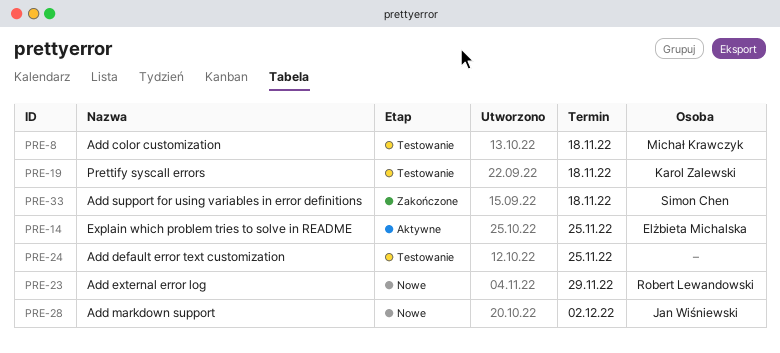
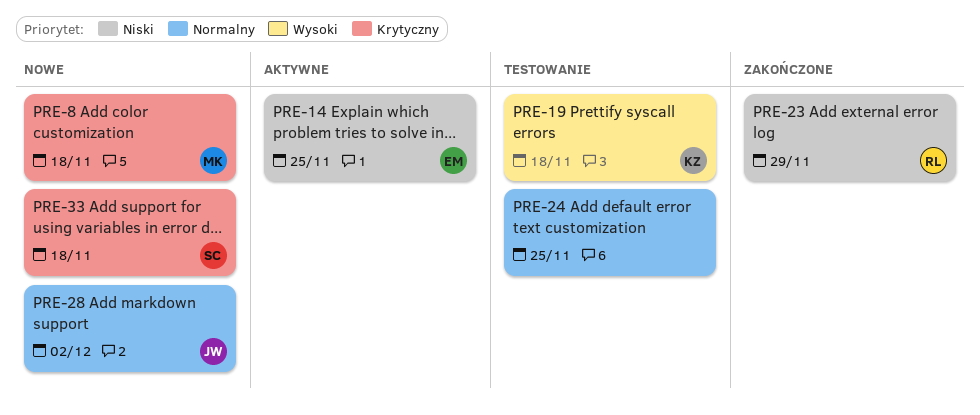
PRE-8, status: Testowanie -> Nowe
PRE-23, status: Nowe -> Zakończone
PRE-33, status: Zakończone -> Nowe

